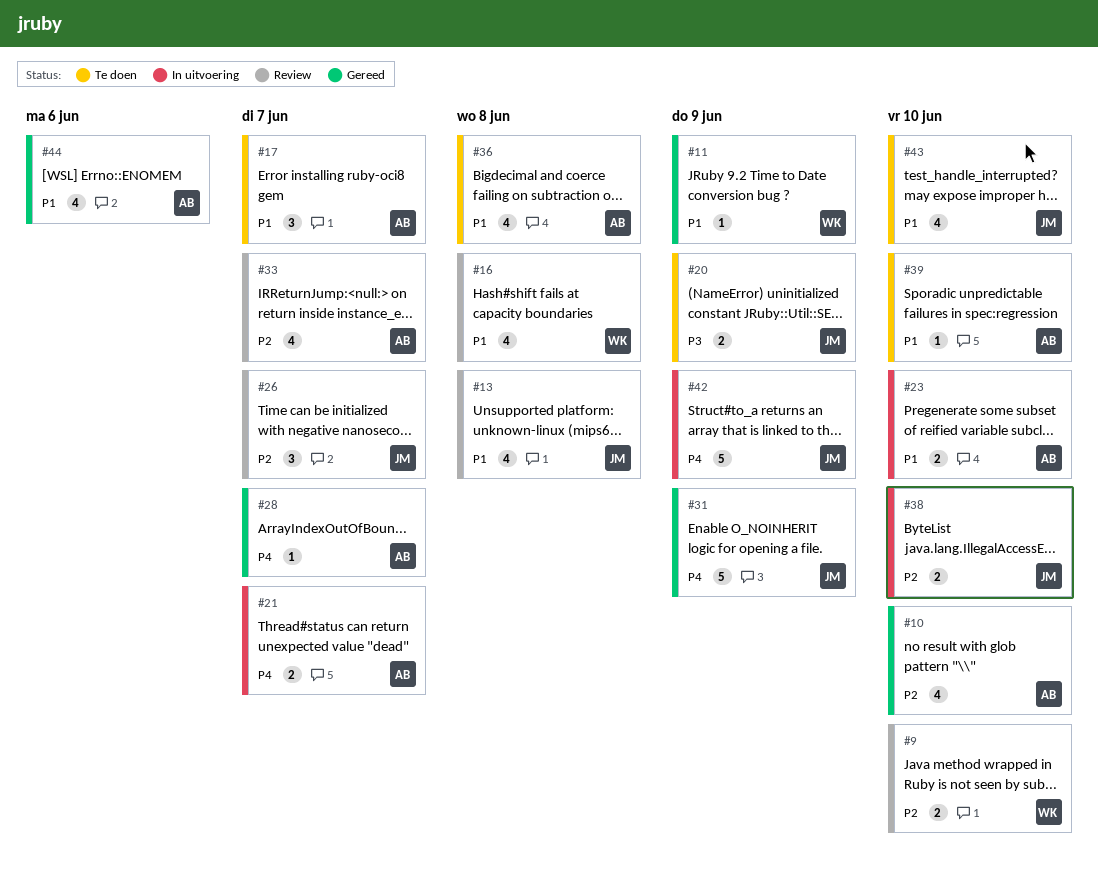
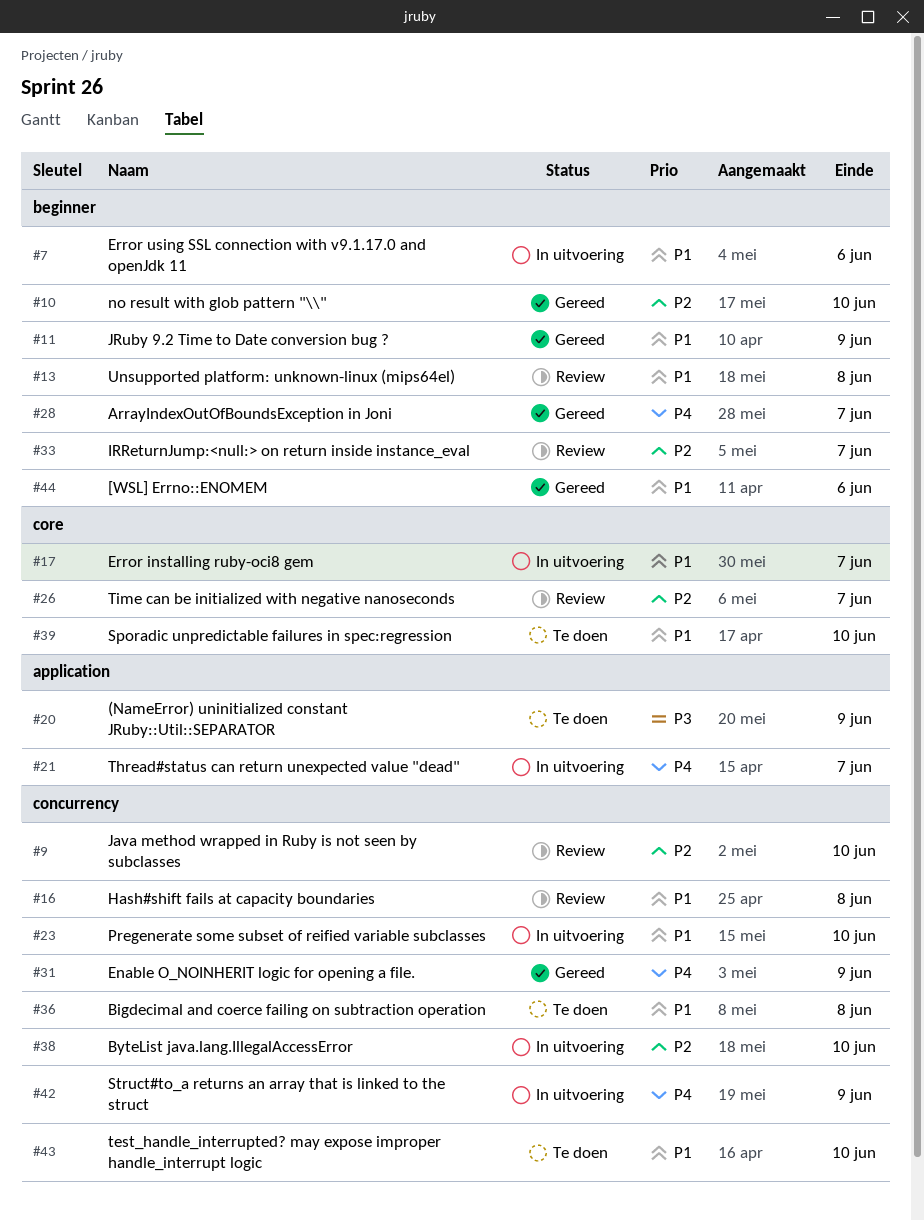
#7: none -> present
#17, status: Te doen -> In uitvoering

